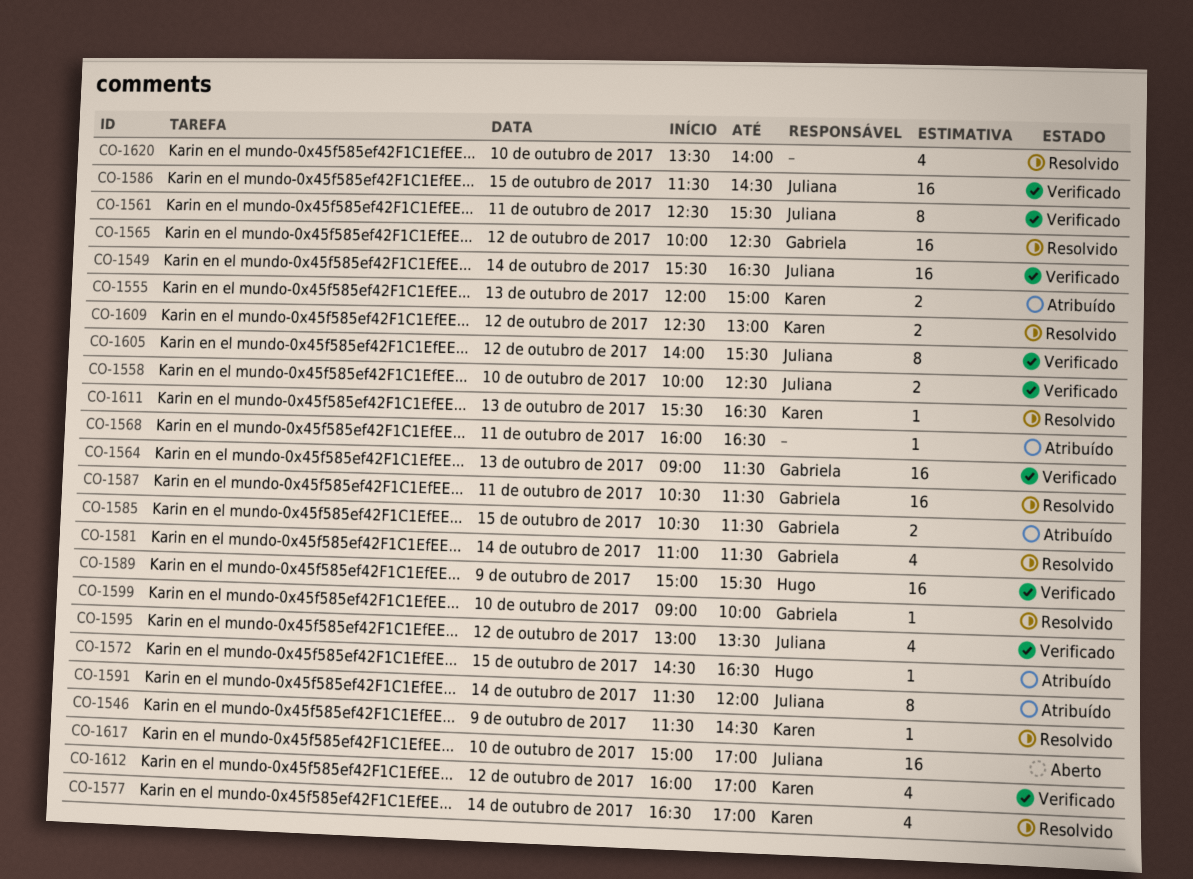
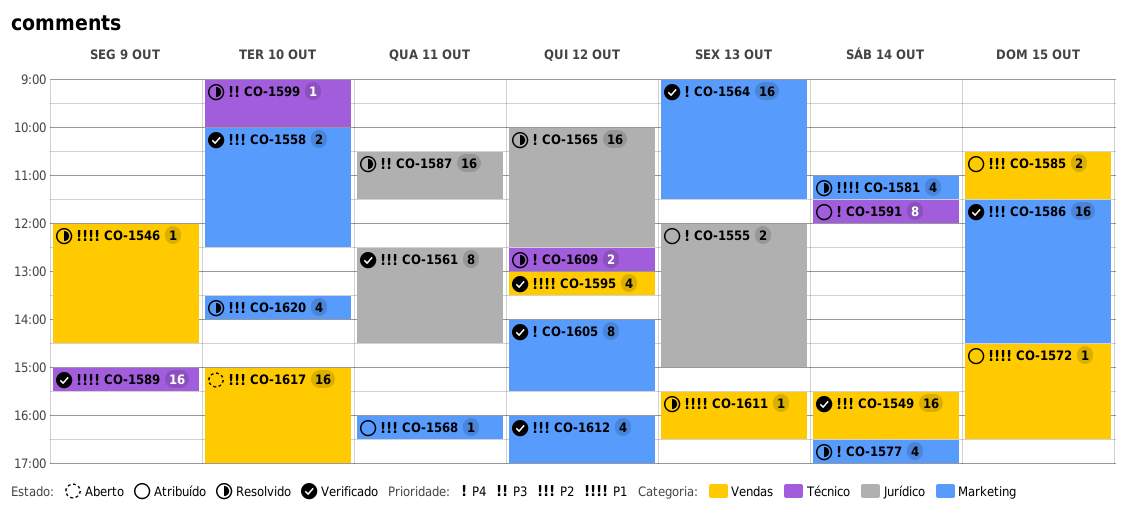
CO-1546, begins: 11:30 -> 12:00
CO-1561, ends: 15:30 -> 14:30

